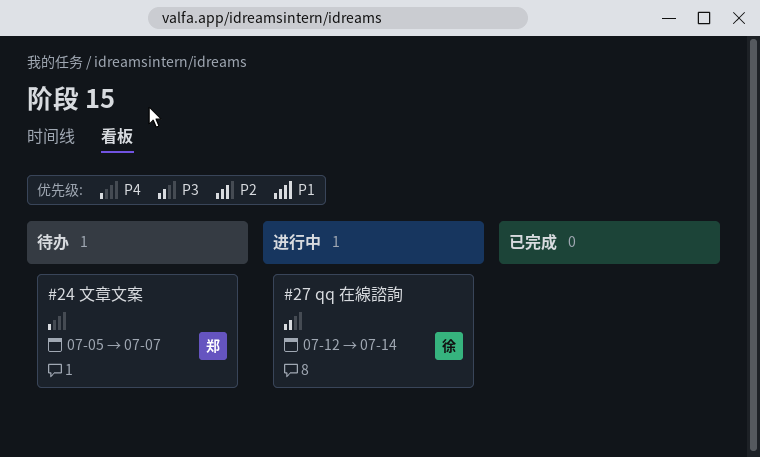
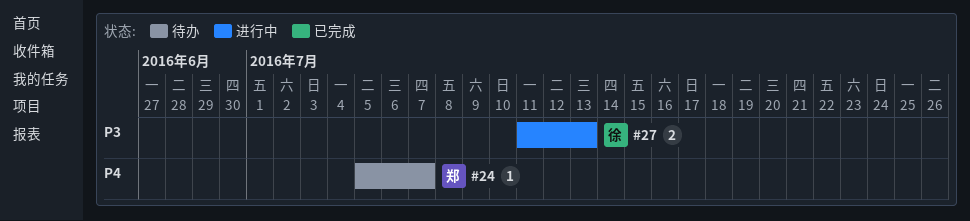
#27, start: Jul 12 -> Jul 11
#27, due: Jul 14 -> Jul 13

